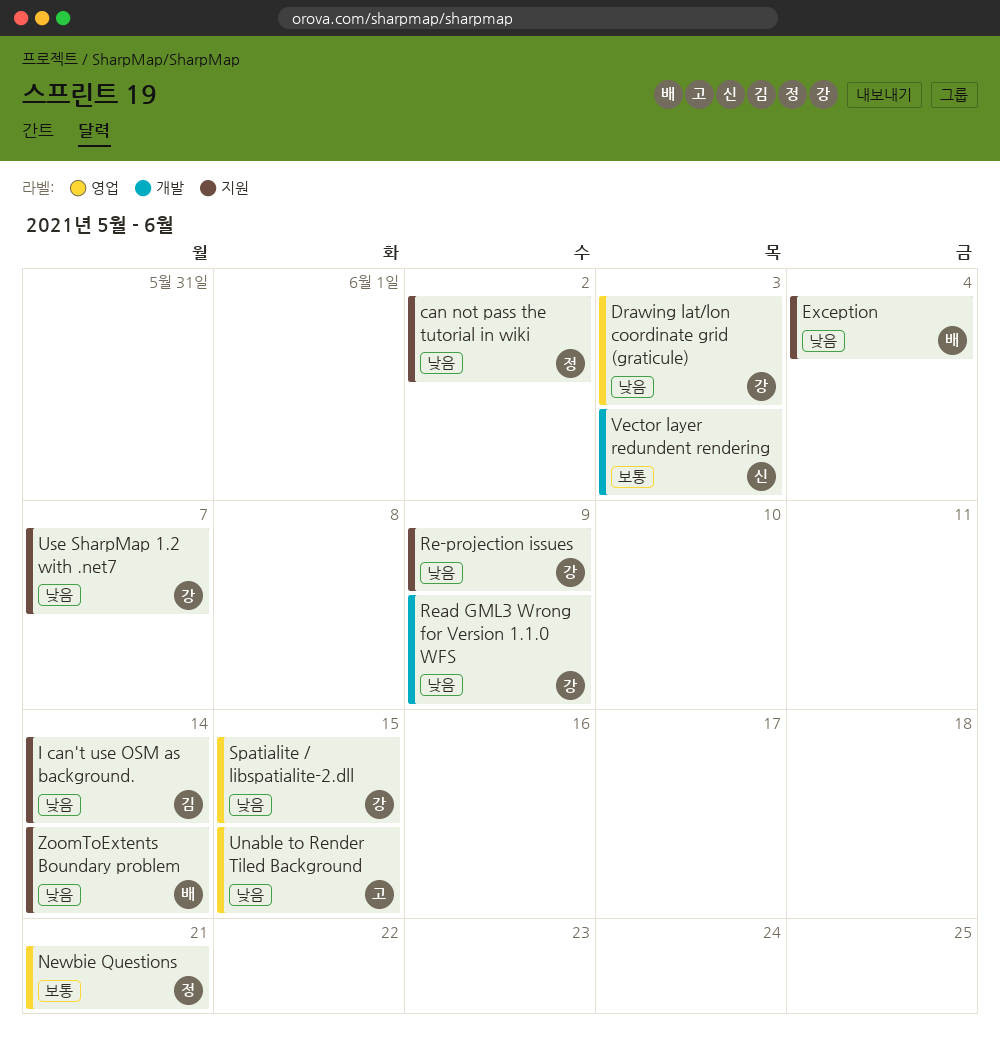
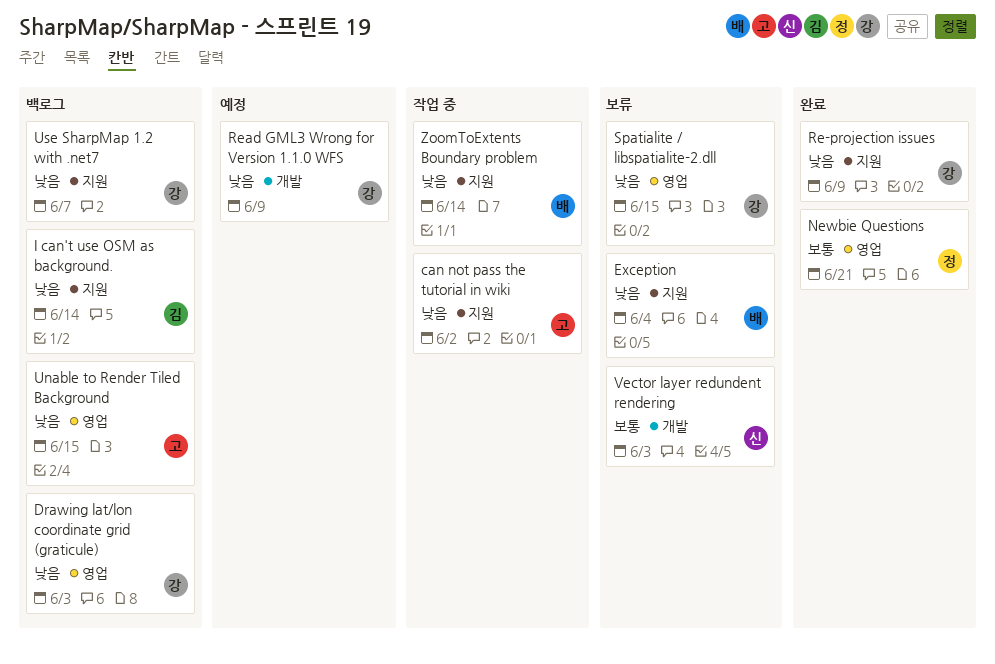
can not pass the tutorial in wiki, owner: 정 -> 고

